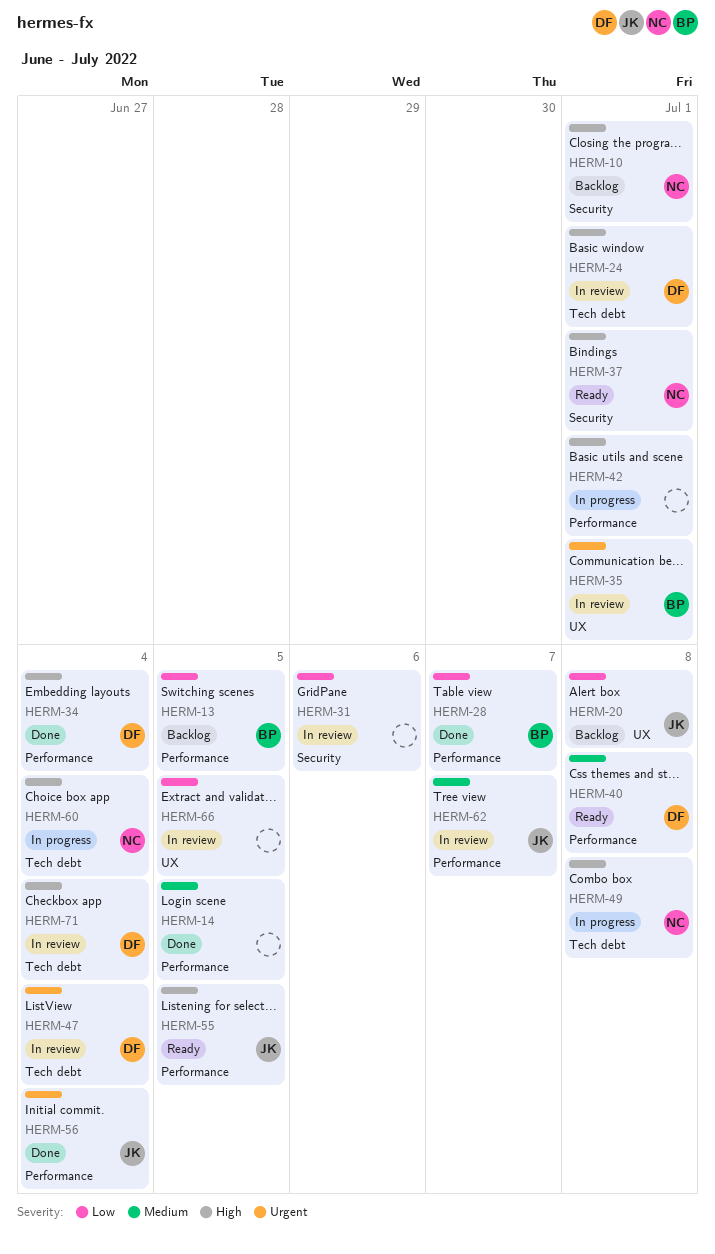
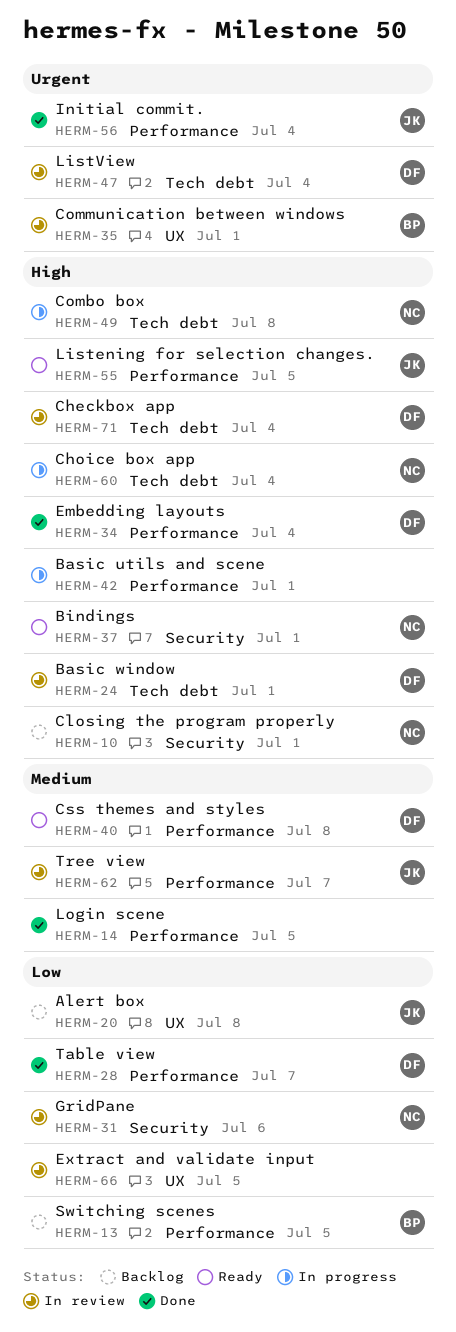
HERM-28, owner: BP -> DF
HERM-31, owner: none -> NC

